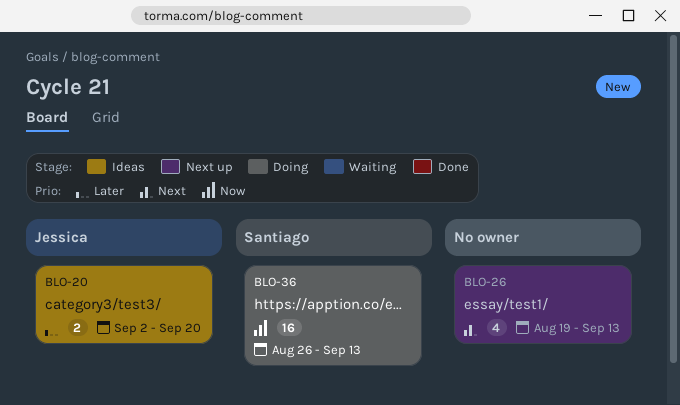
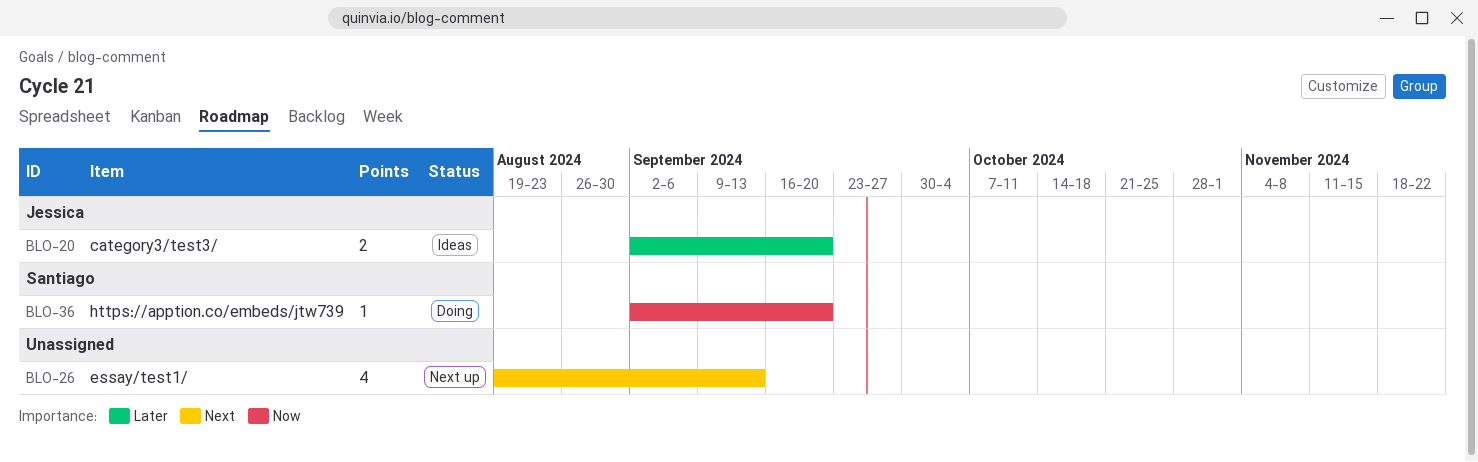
BLO-36, estimate: 16 -> 1
BLO-36, start: Aug 26 -> Sep 2
BLO-36, due: Sep 13 -> Sep 20

